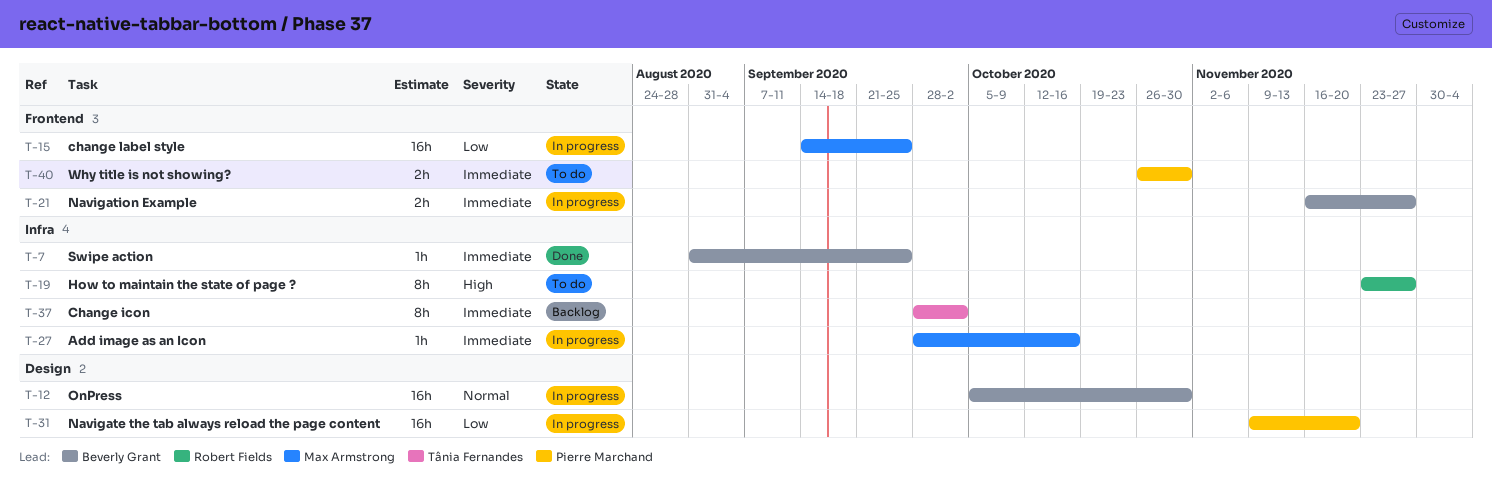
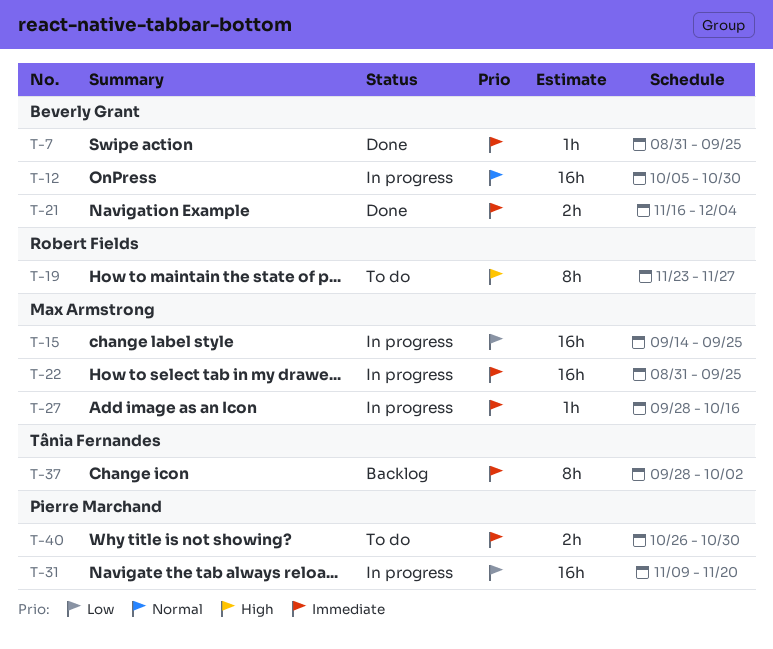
T-21, status: In progress -> Done
T-21, due: Nov 27 -> Dec 4
T-22: none -> present

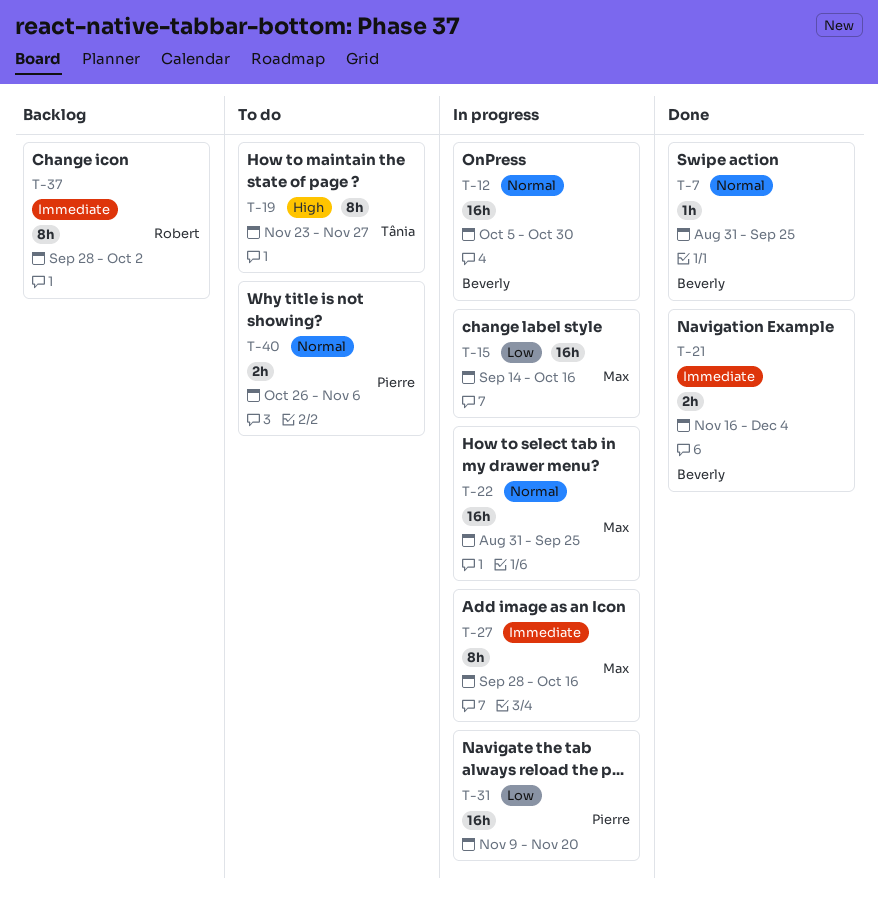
T-7, priority: Immediate -> Normal
T-15, due: Sep 25 -> Oct 16
T-19, owner: Robert Fields -> Tânia Fernandes
T-22, priority: Immediate -> Normal
T-27, estimate: 1h -> 8h
T-37, owner: Tânia Fernandes -> Robert Fields
T-40, priority: Immediate -> Normal
T-40, due: Oct 30 -> Nov 6

